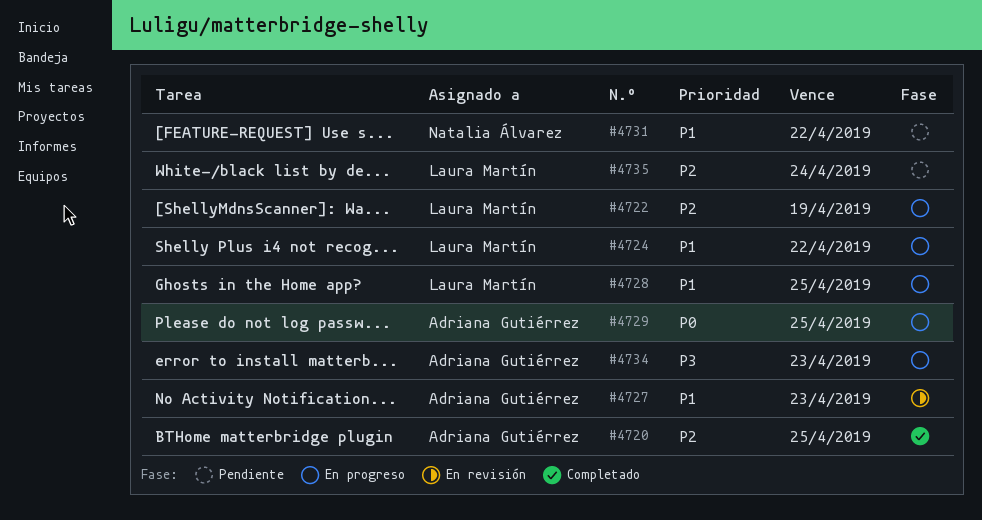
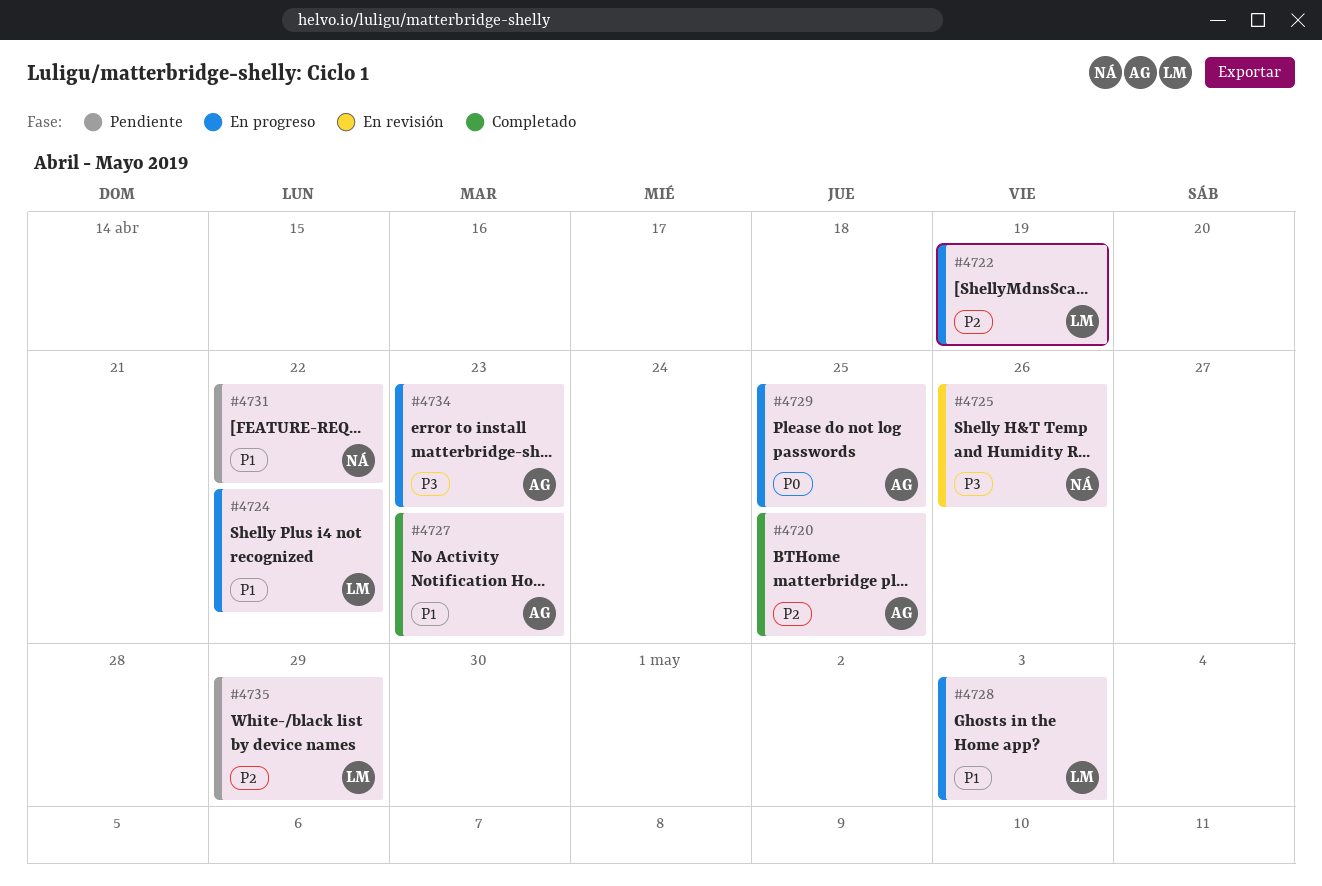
#4725: none -> present
#4727, status: En revisión -> Completado
#4728, due: Apr 25 -> May 3
#4735, due: Apr 24 -> Apr 29

